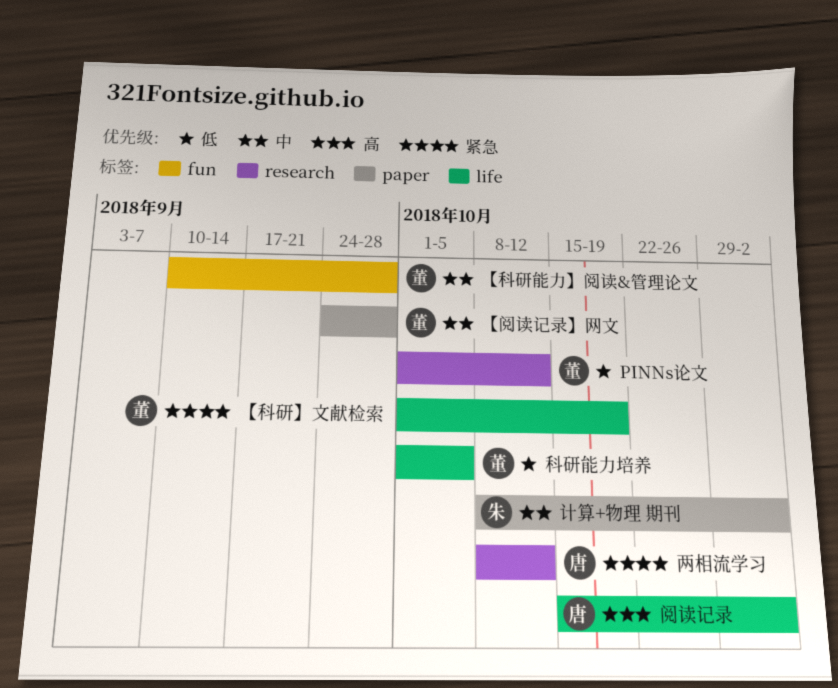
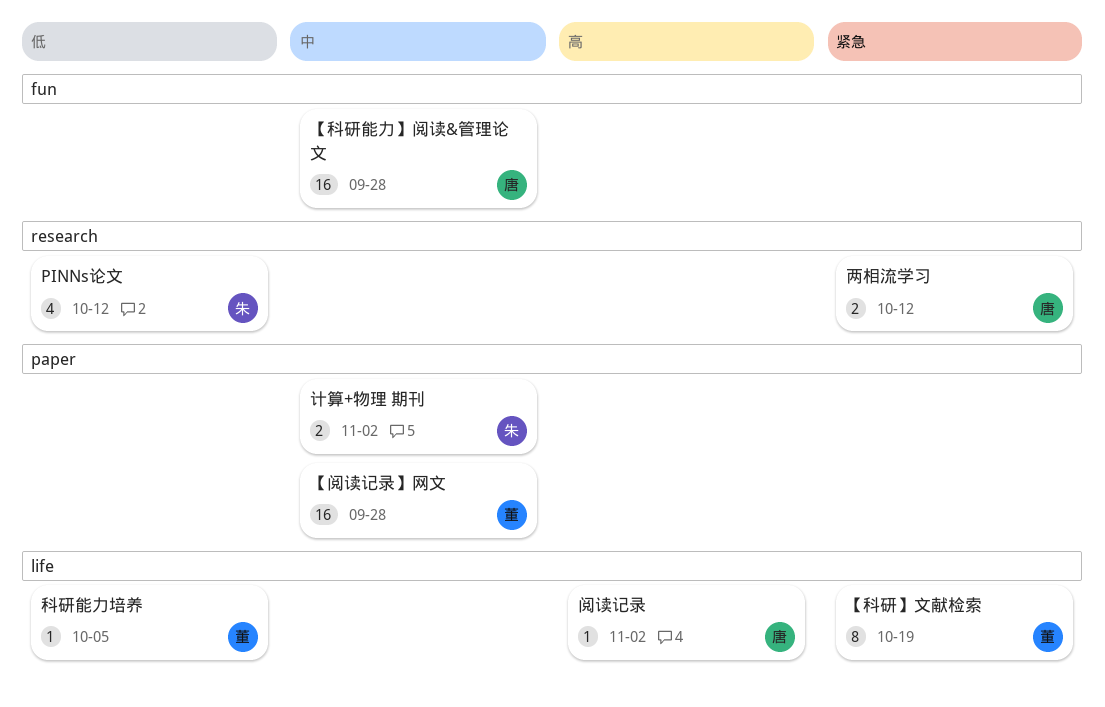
PINNs论文, owner: 董 -> 朱
【科研能力】阅读&管理论文, owner: 董 -> 唐

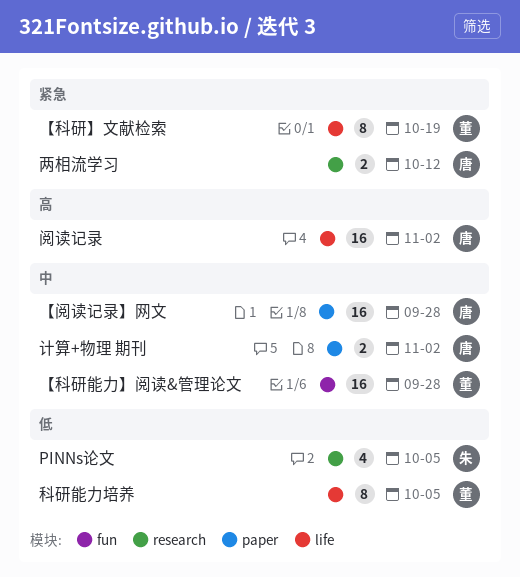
PINNs论文, due: Oct 12 -> Oct 5
【科研能力】阅读&管理论文, owner: 唐 -> 董
【阅读记录】网文, owner: 董 -> 唐
科研能力培养, estimate: 1 -> 8
计算+物理 期刊, owner: 朱 -> 唐
阅读记录, estimate: 1 -> 16

